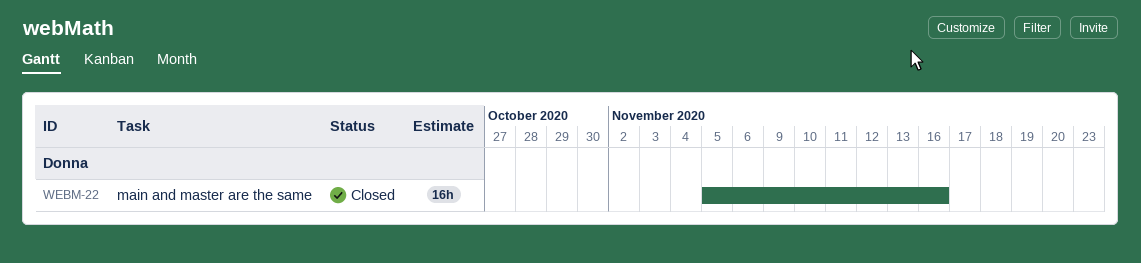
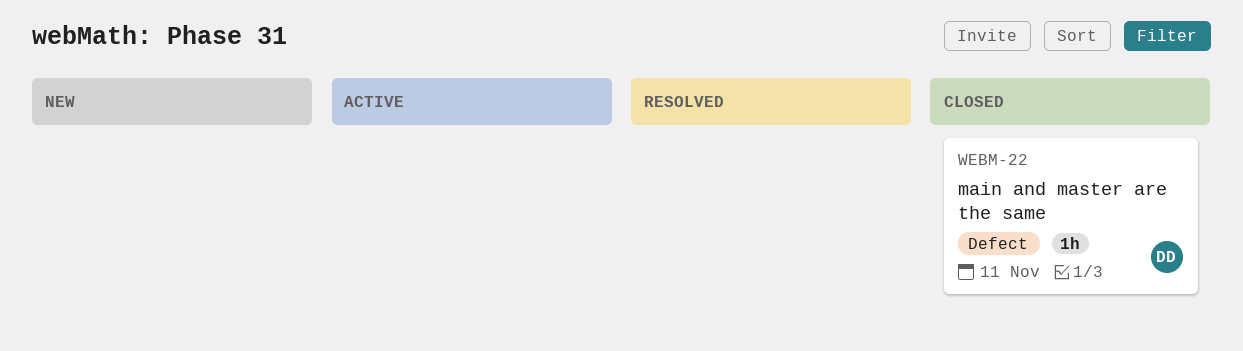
WEBM-22, estimate: 16h -> 1h
WEBM-22, due: Nov 16 -> Nov 11

